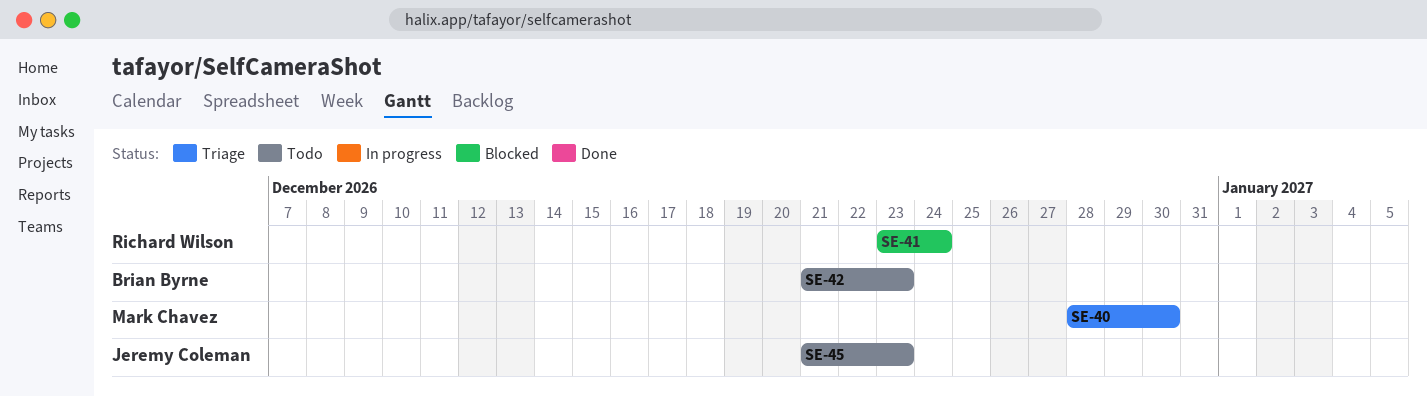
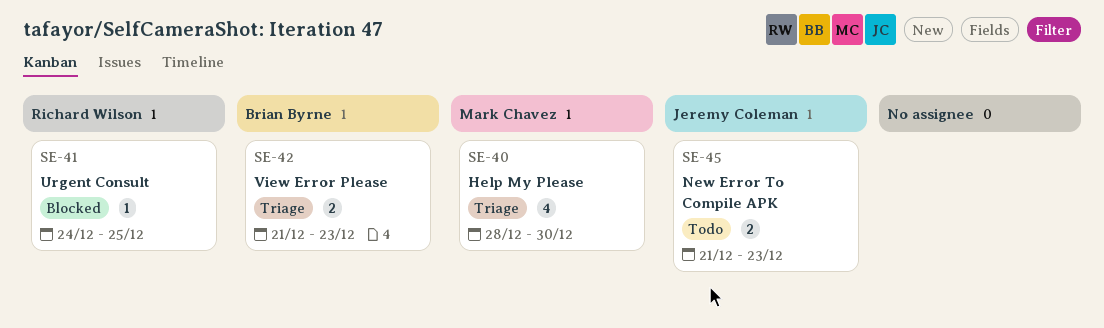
SE-41, start: Dec 23 -> Dec 24
SE-41, due: Dec 24 -> Dec 25
SE-42, status: Todo -> Triage

